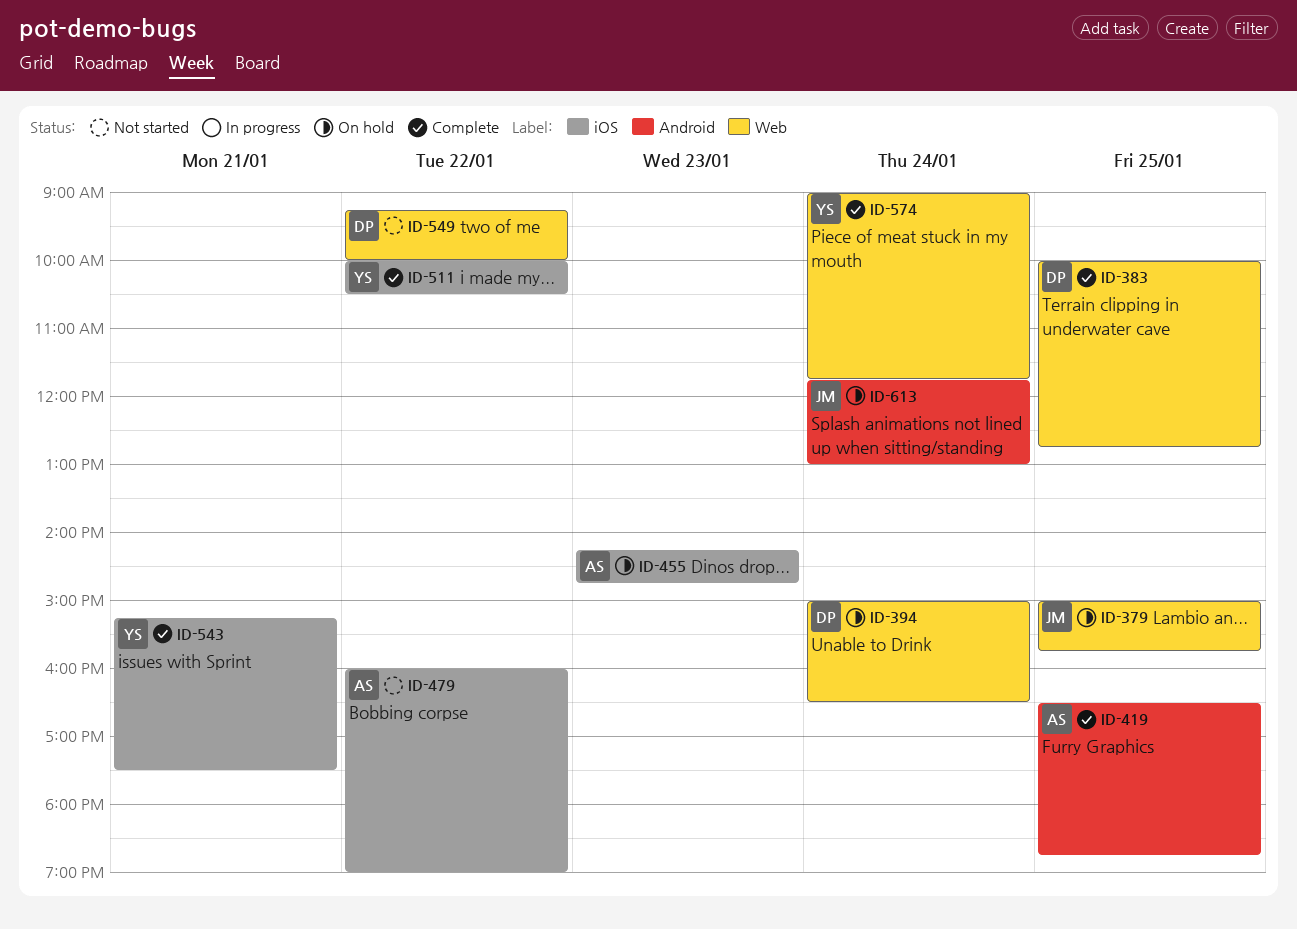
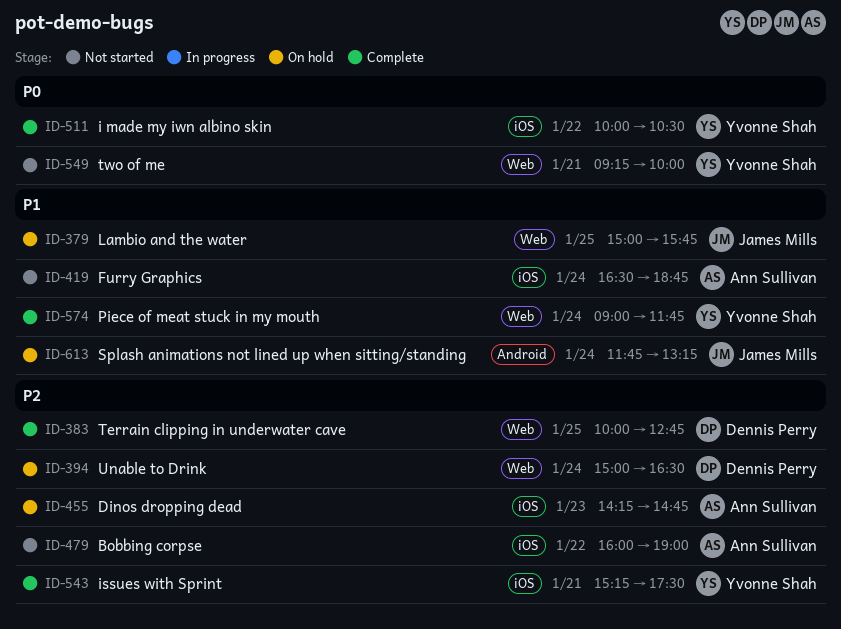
ID-419, status: Complete -> Not started
ID-419, label: Android -> iOS
ID-419, day: Jan 25 -> Jan 24
ID-549, owner: Dennis Perry -> Yvonne Shah
ID-549, day: Jan 22 -> Jan 21
ID-613, ends: 13:00 -> 13:15

